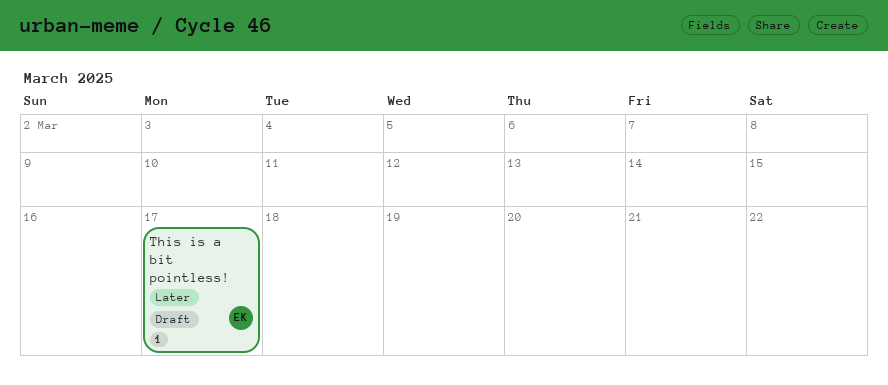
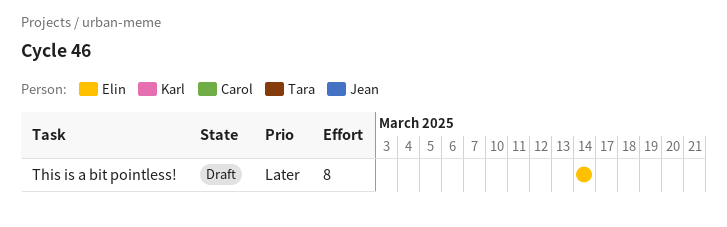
This is a bit pointless!, estimate: 1 -> 8
This is a bit pointless!, due: Mar 17 -> Mar 14

